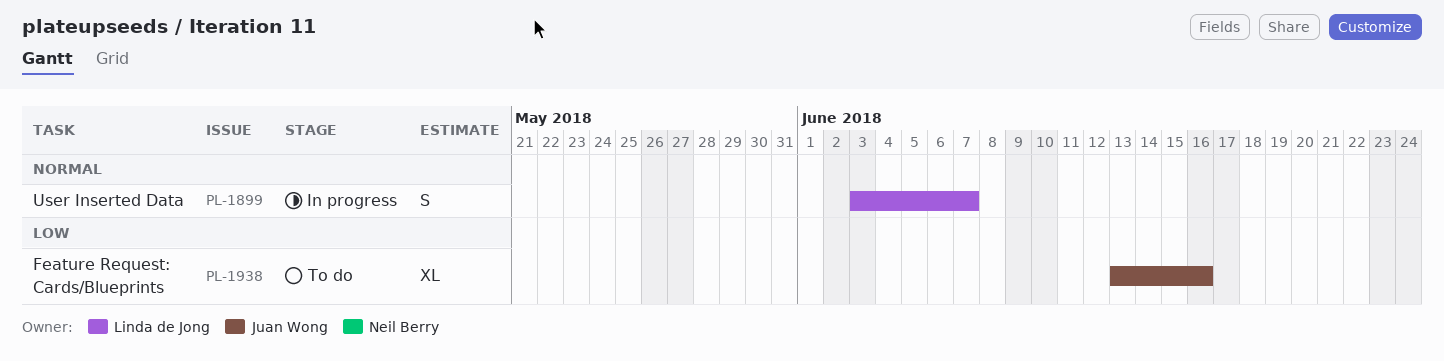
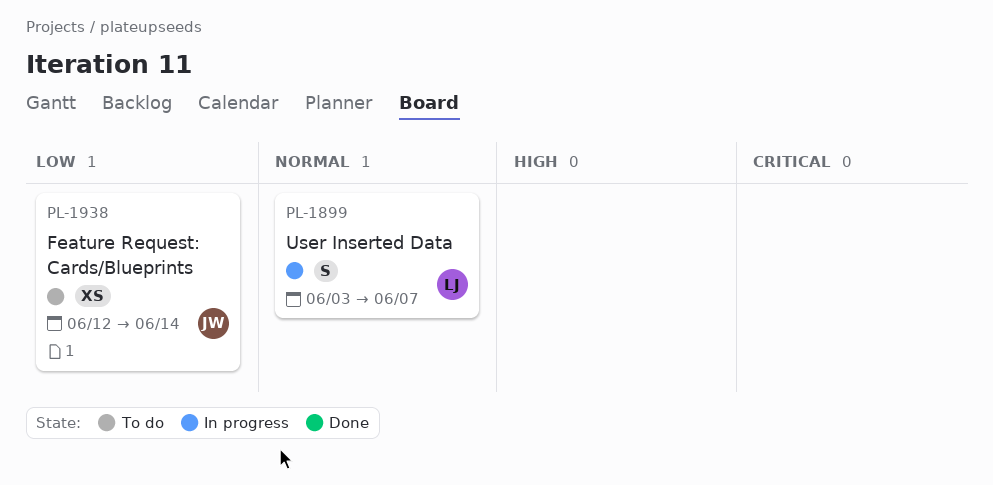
PL-1938, estimate: XL -> XS
PL-1938, start: Jun 13 -> Jun 12
PL-1938, due: Jun 16 -> Jun 14

